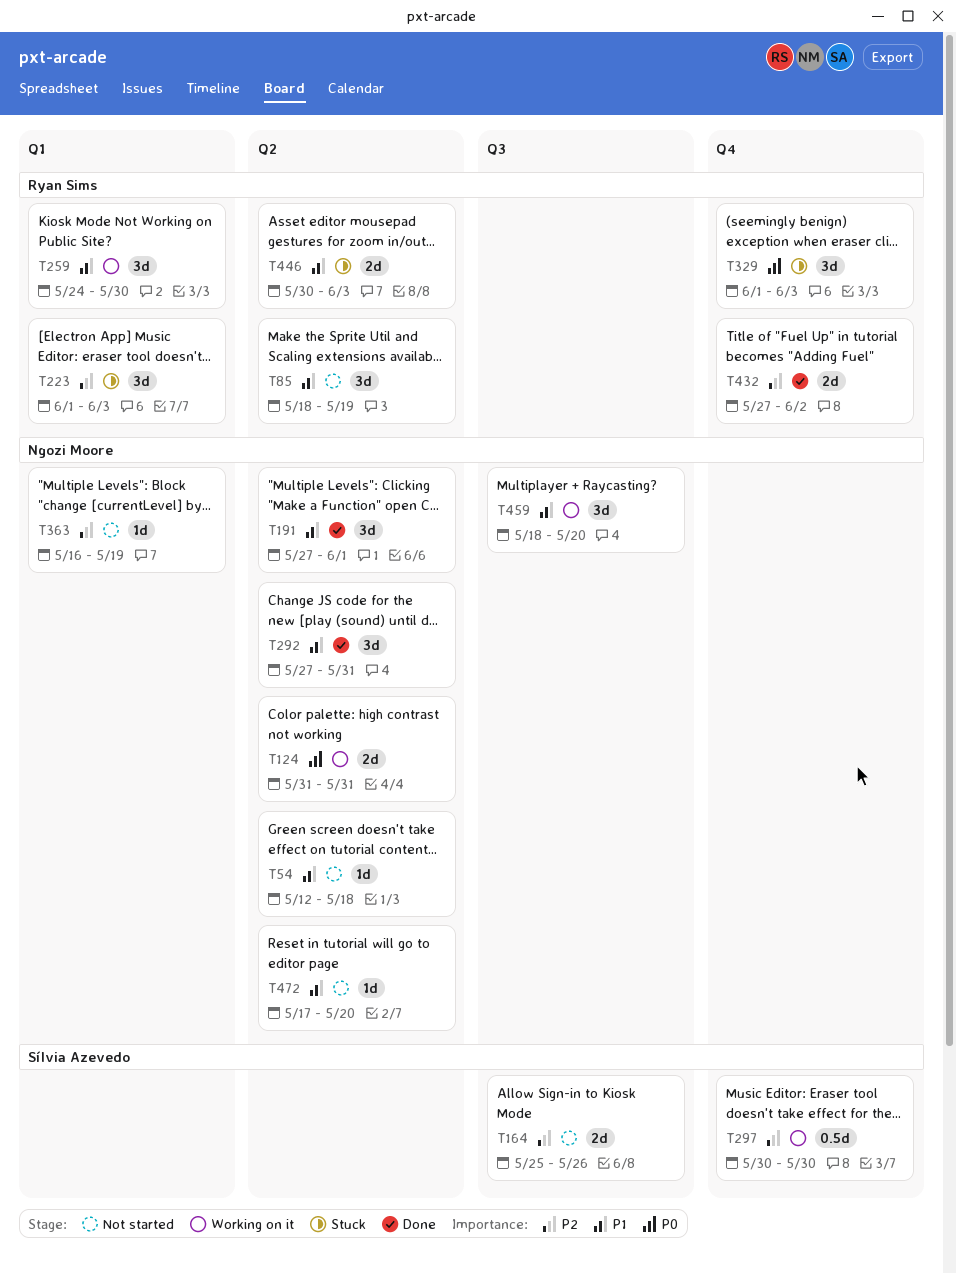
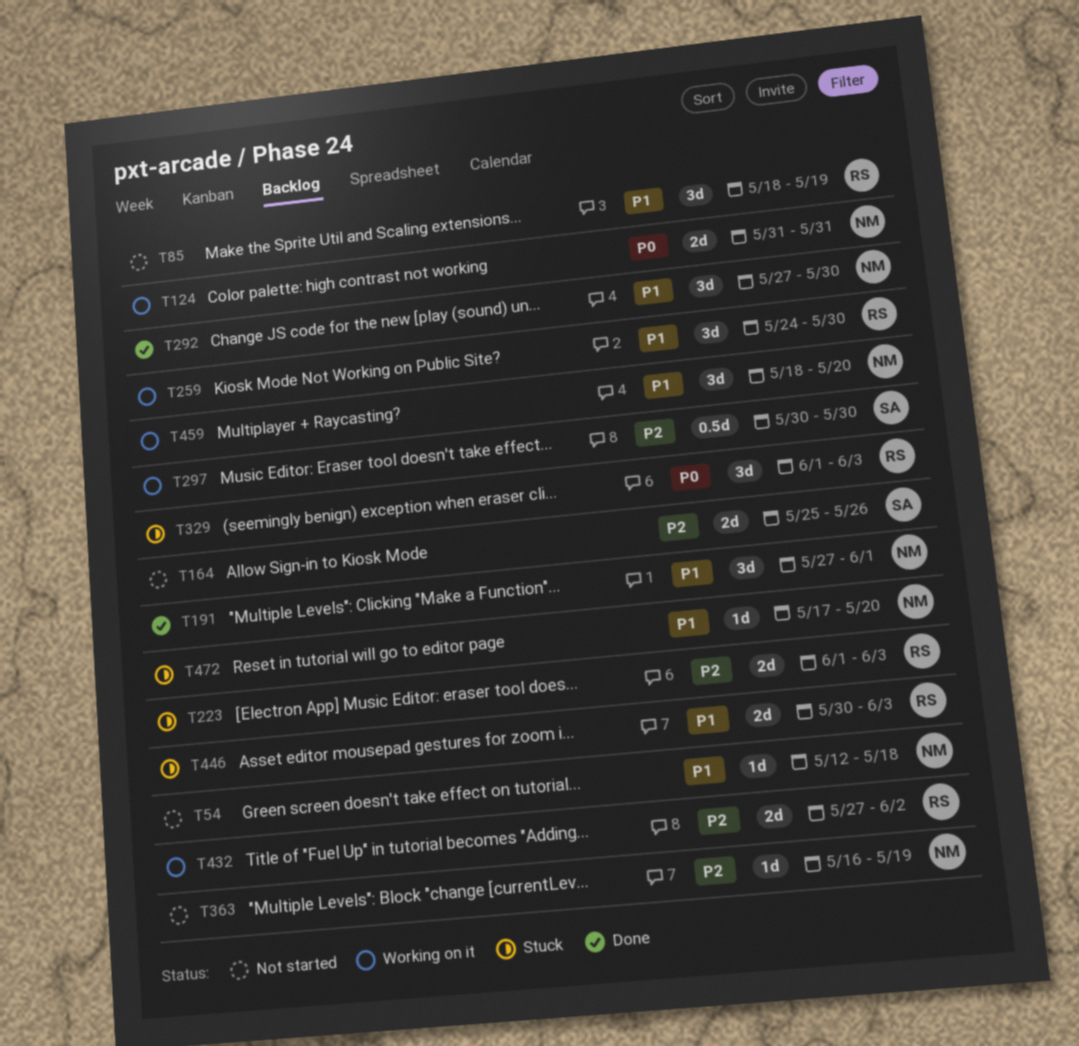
T223, estimate: 3d -> 2d
T292, due: May 31 -> May 30
T432, status: Done -> Working on it
T472, status: Not started -> Stuck

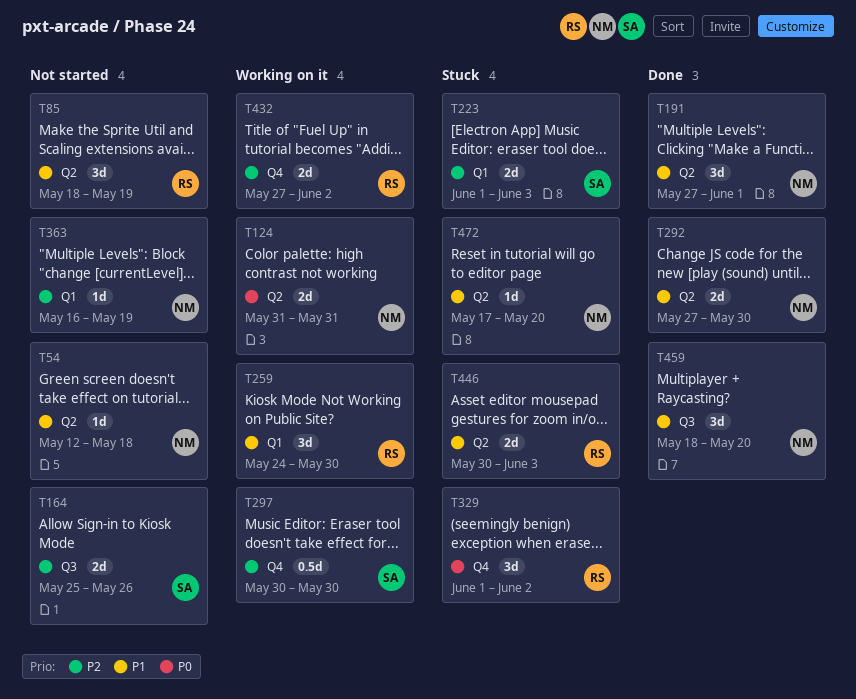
T223, owner: RS -> SA
T292, estimate: 3d -> 2d
T329, due: Jun 3 -> Jun 2
T459, status: Working on it -> Done

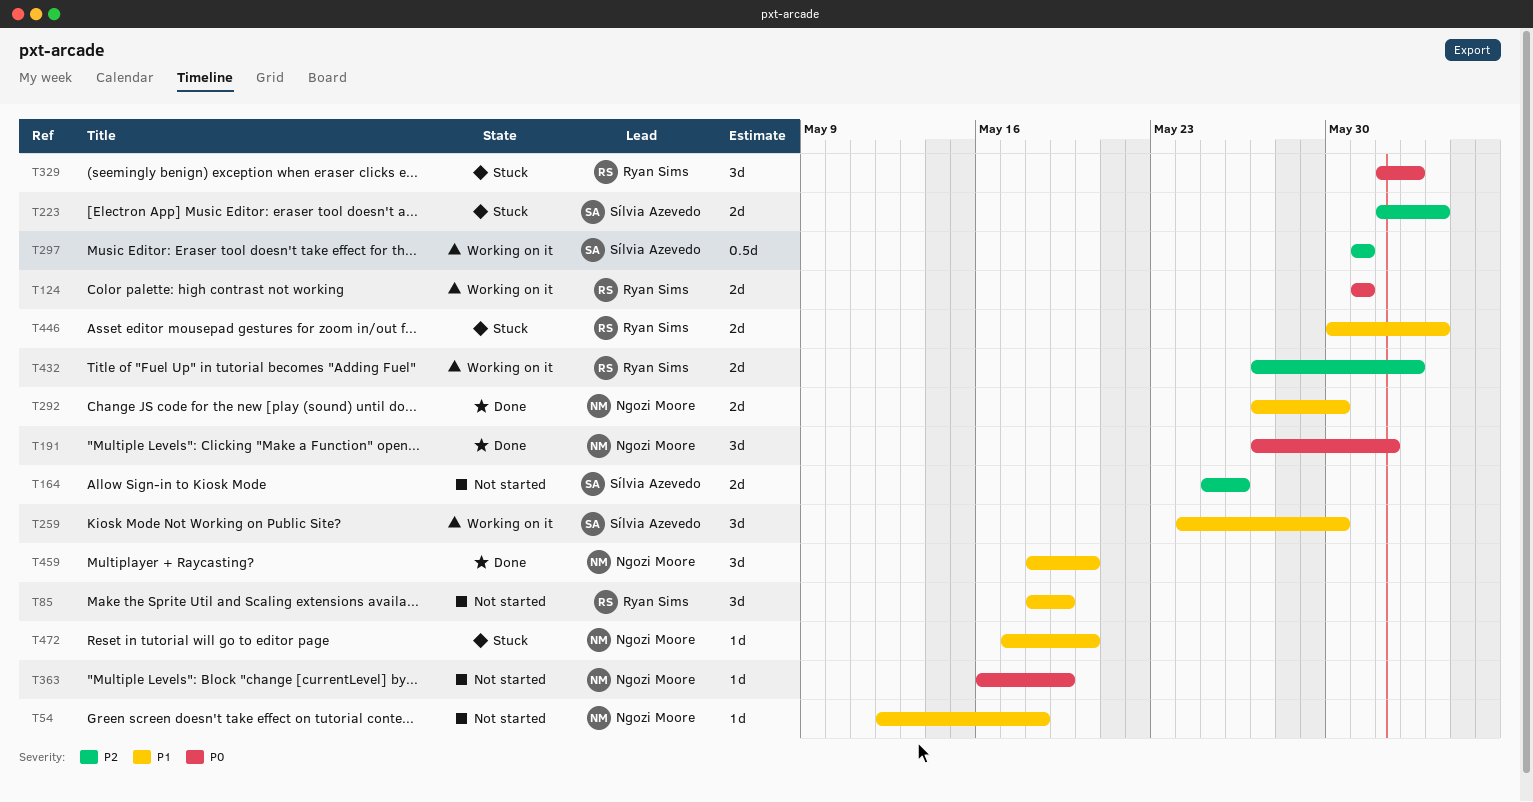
T124, owner: Ngozi Moore -> Ryan Sims
T191, priority: P1 -> P0
T259, owner: Ryan Sims -> Sílvia Azevedo
T297, start: May 30 -> May 31
T297, due: May 30 -> May 31
T363, priority: P2 -> P0

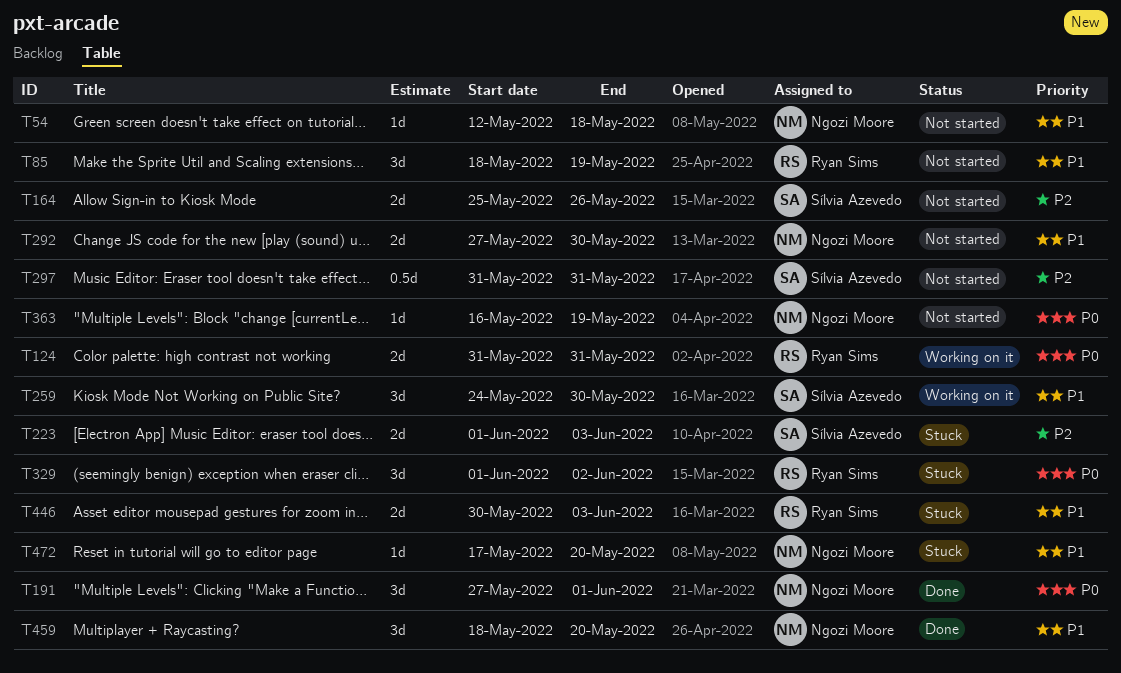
T292, status: Done -> Not started
T297, status: Working on it -> Not started
T432: present -> none

